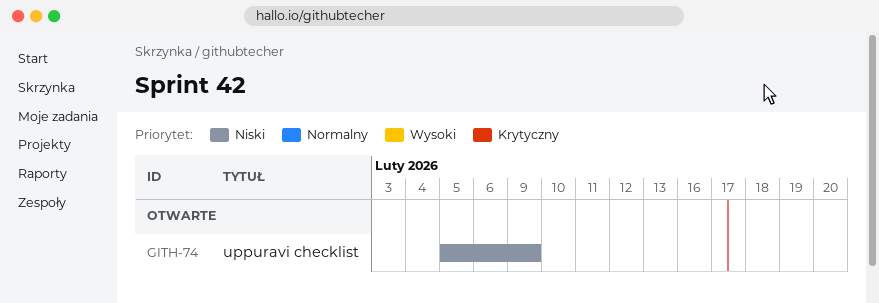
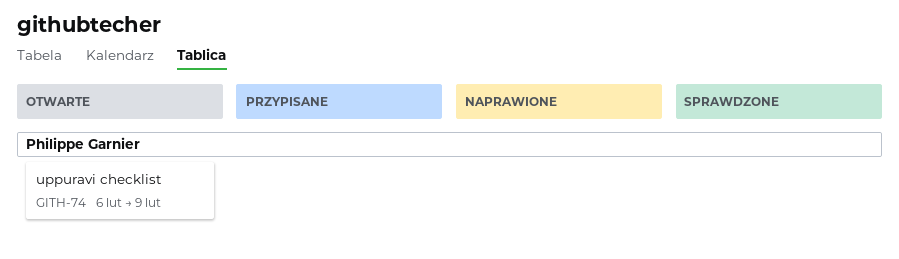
GITH-74, start: Feb 5 -> Feb 6

